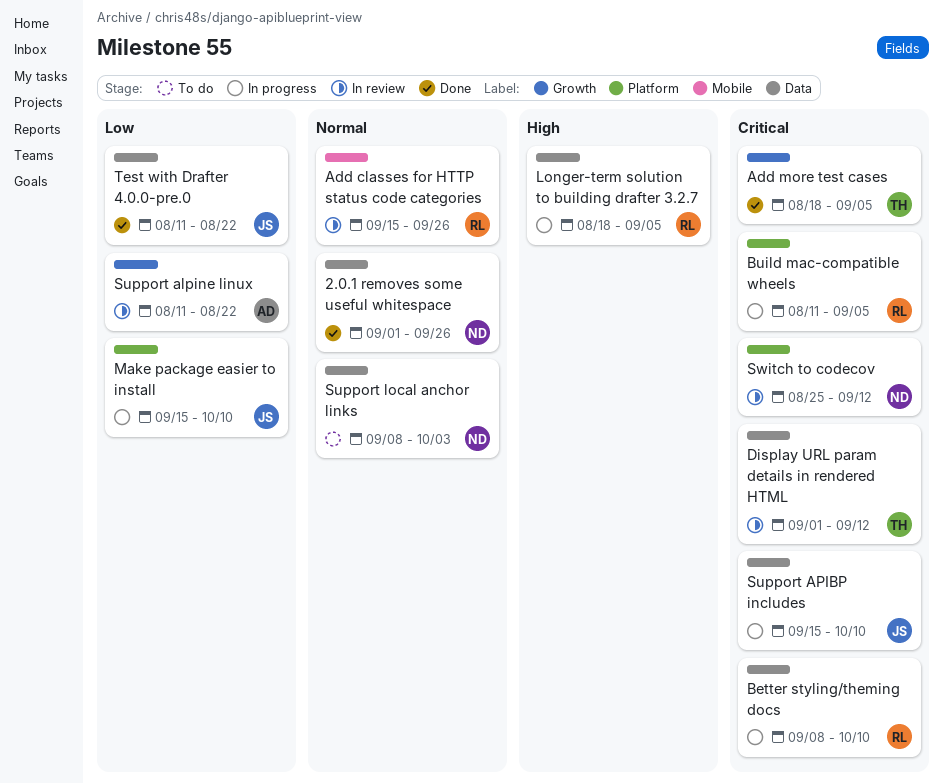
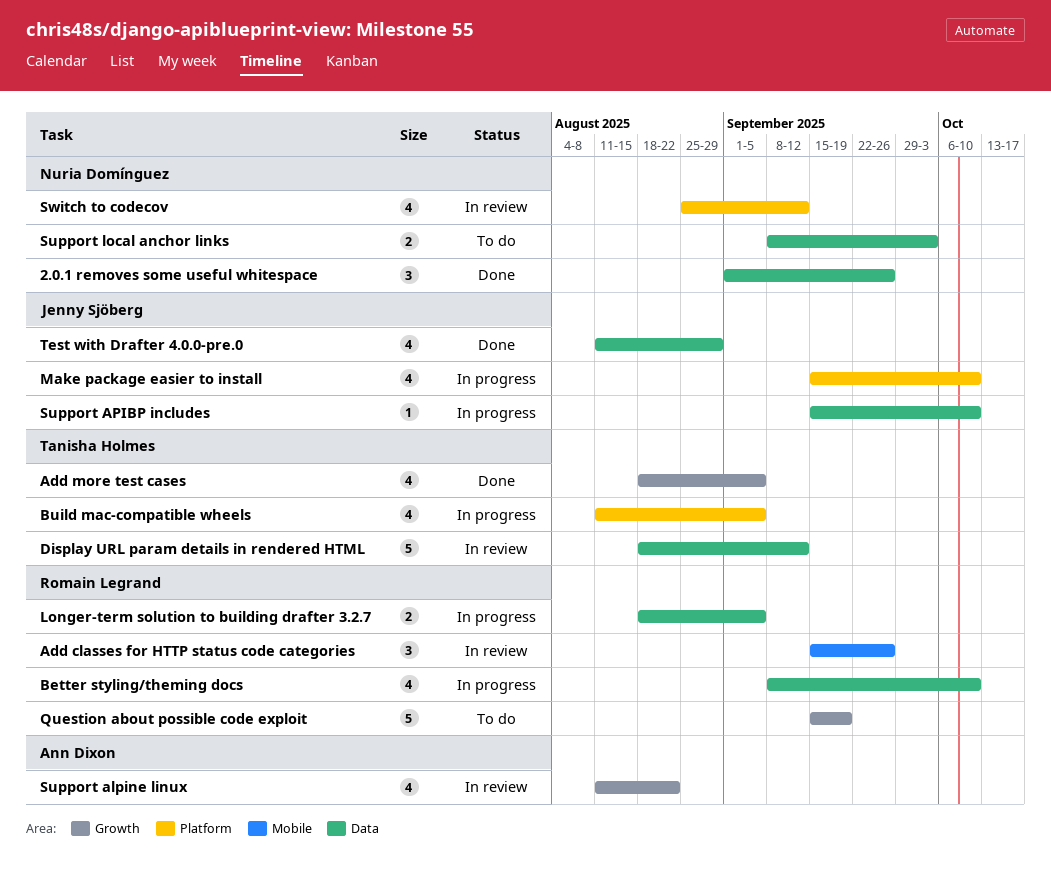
Build mac-compatible wheels, owner: Romain Legrand -> Tanisha Holmes
Display URL param details in rendered HTML, start: Sep 1 -> Aug 18
Question about possible code exploit: none -> present
Test with Drafter 4.0.0-pre.0, due: Aug 22 -> Aug 29

